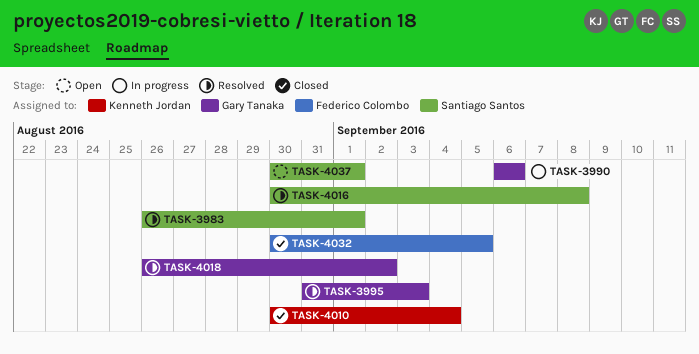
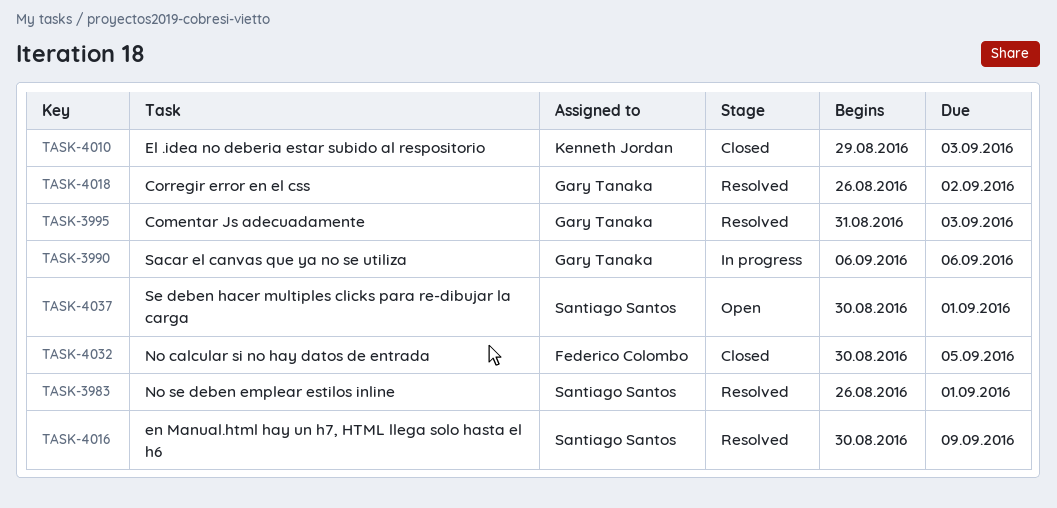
TASK-4010, start: Aug 30 -> Aug 29
TASK-4010, due: Sep 4 -> Sep 3
TASK-4016, due: Sep 8 -> Sep 9

